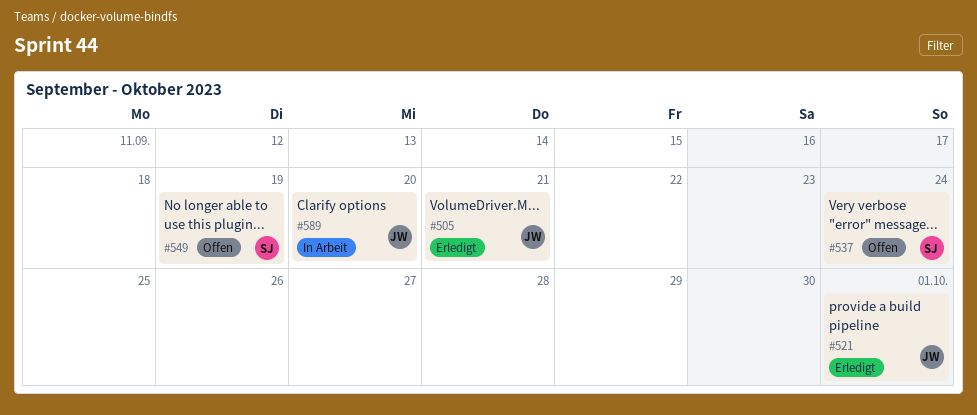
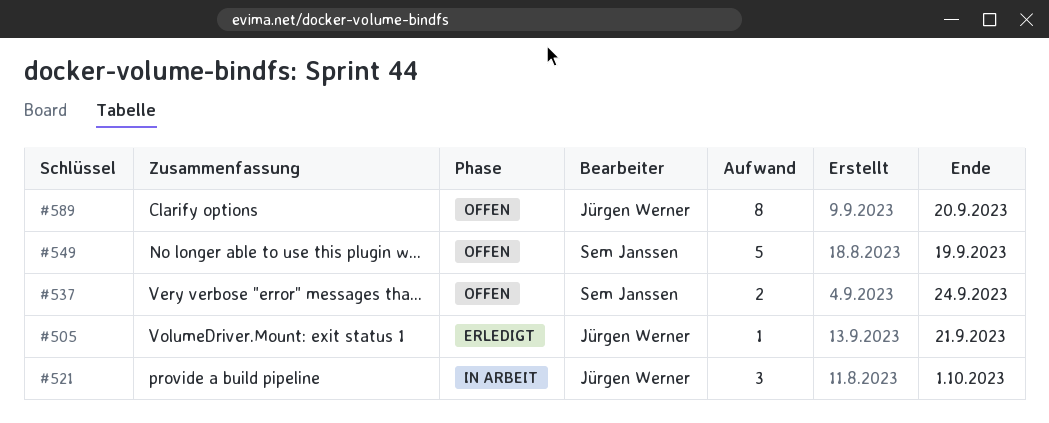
#521, status: Erledigt -> In Arbeit
#589, status: In Arbeit -> Offen

